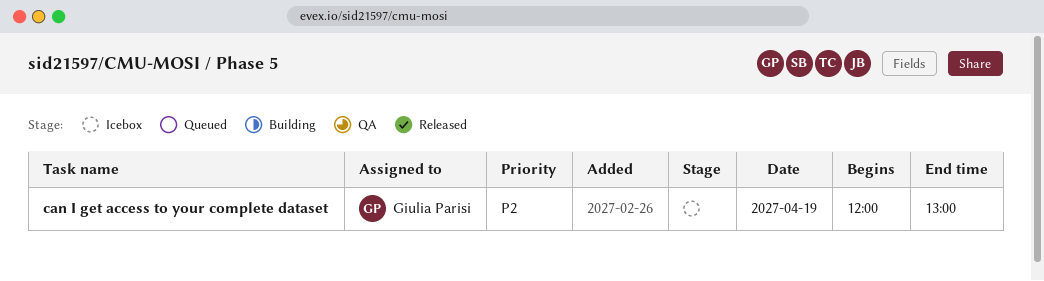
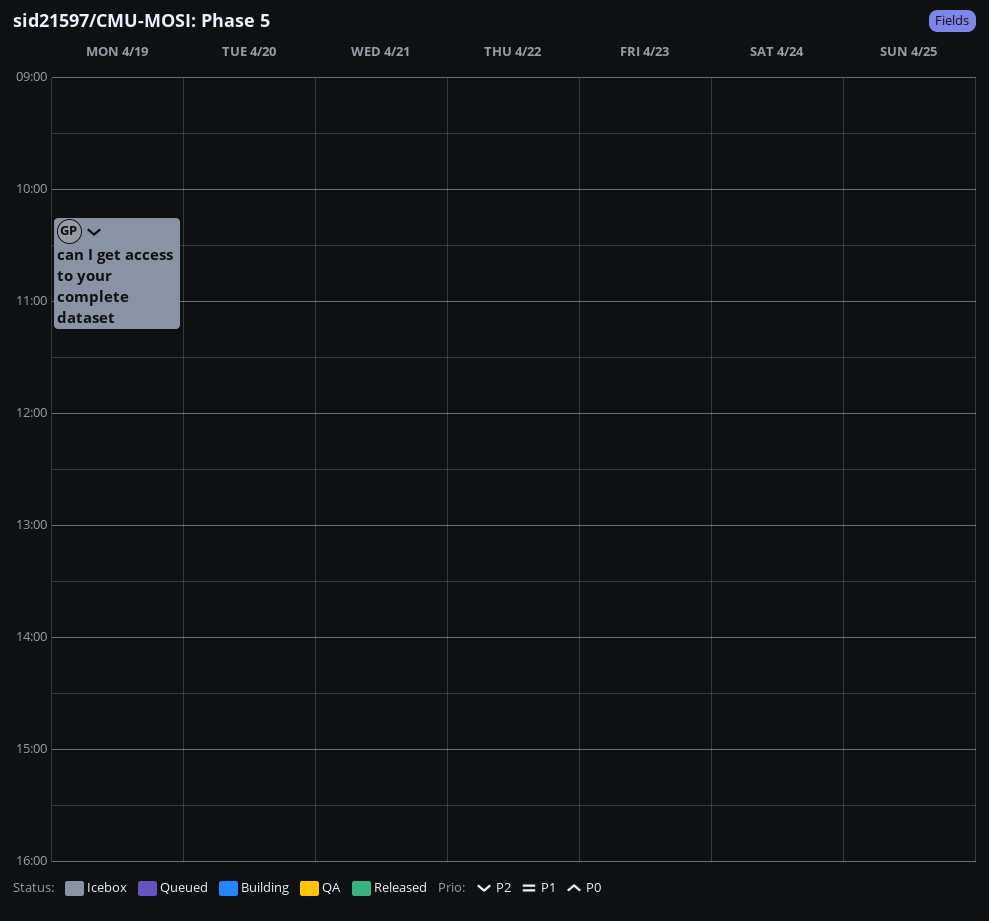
can I get access to your complete dataset, begins: 12:00 -> 10:15
can I get access to your complete dataset, ends: 13:00 -> 11:15

